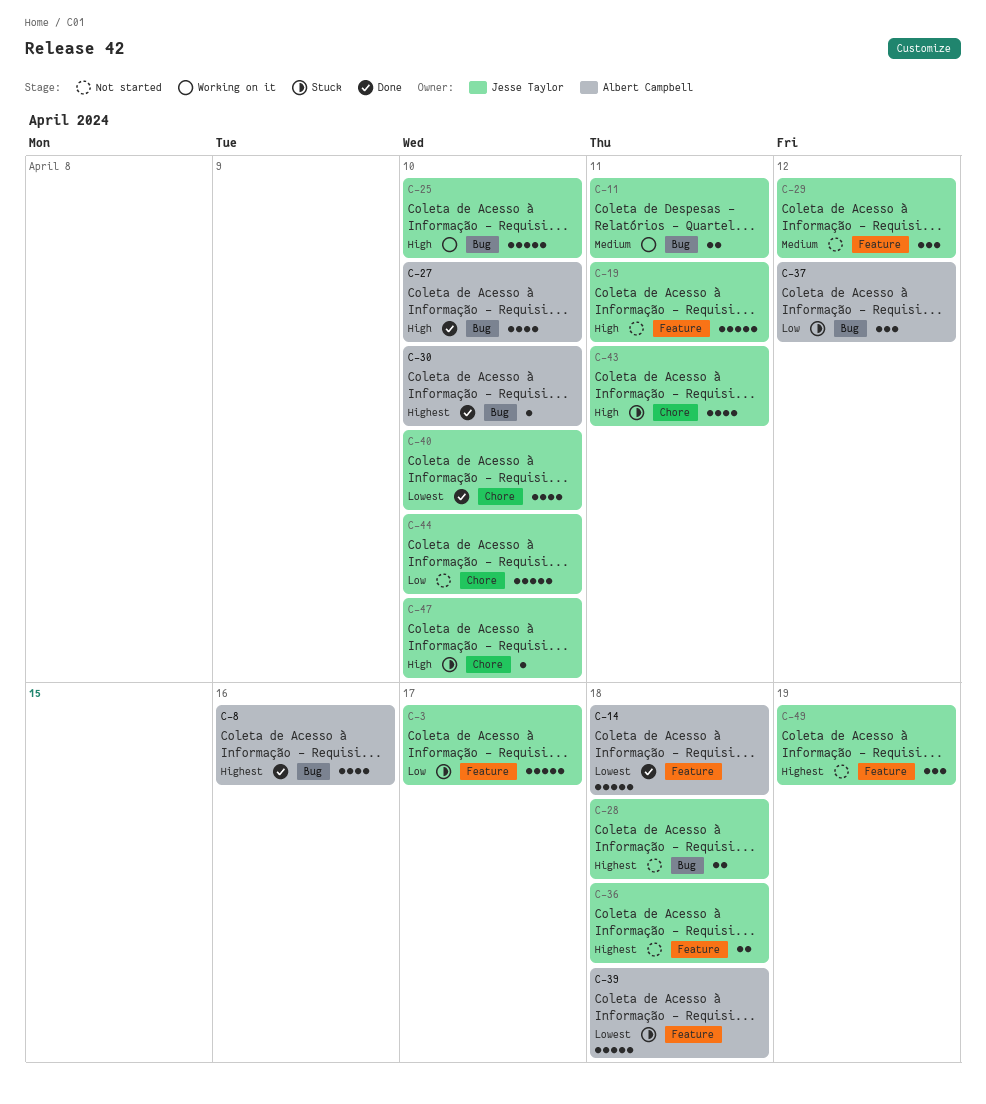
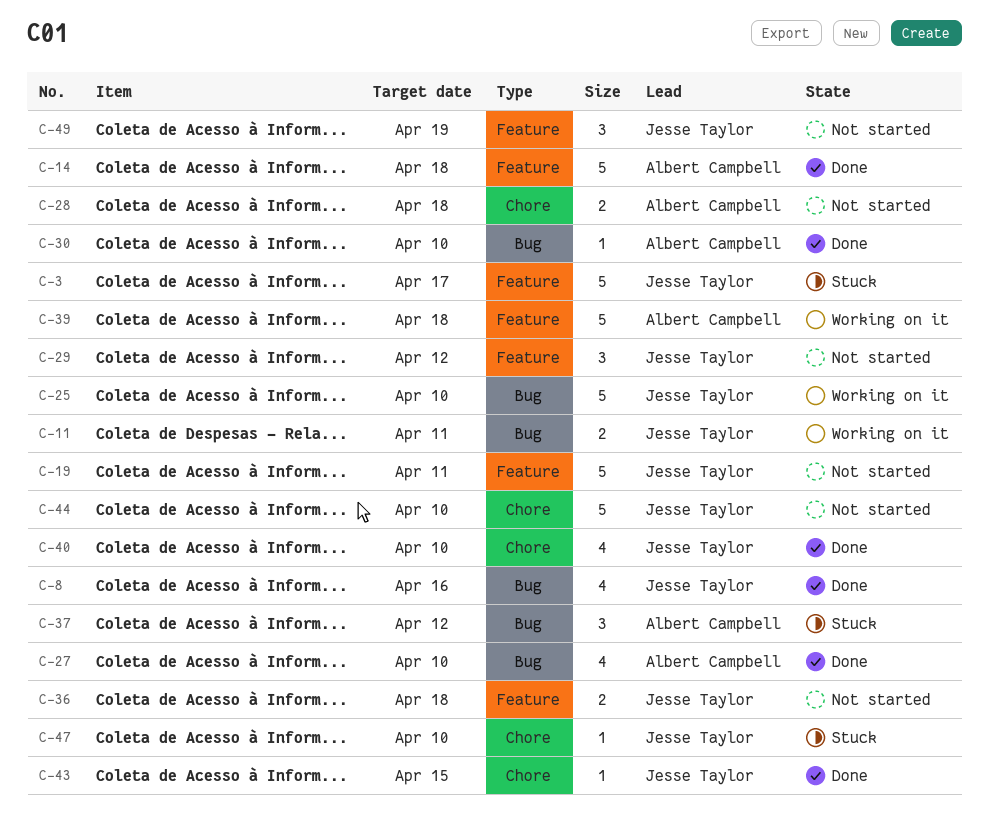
C-8, owner: Albert Campbell -> Jesse Taylor
C-28, owner: Jesse Taylor -> Albert Campbell
C-28, label: Bug -> Chore
C-39, status: Stuck -> Working on it
C-43, status: Stuck -> Done
C-43, estimate: 4 -> 1
C-43, due: Apr 11 -> Apr 15

